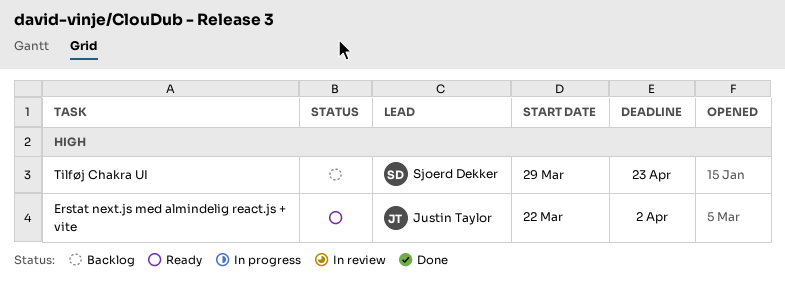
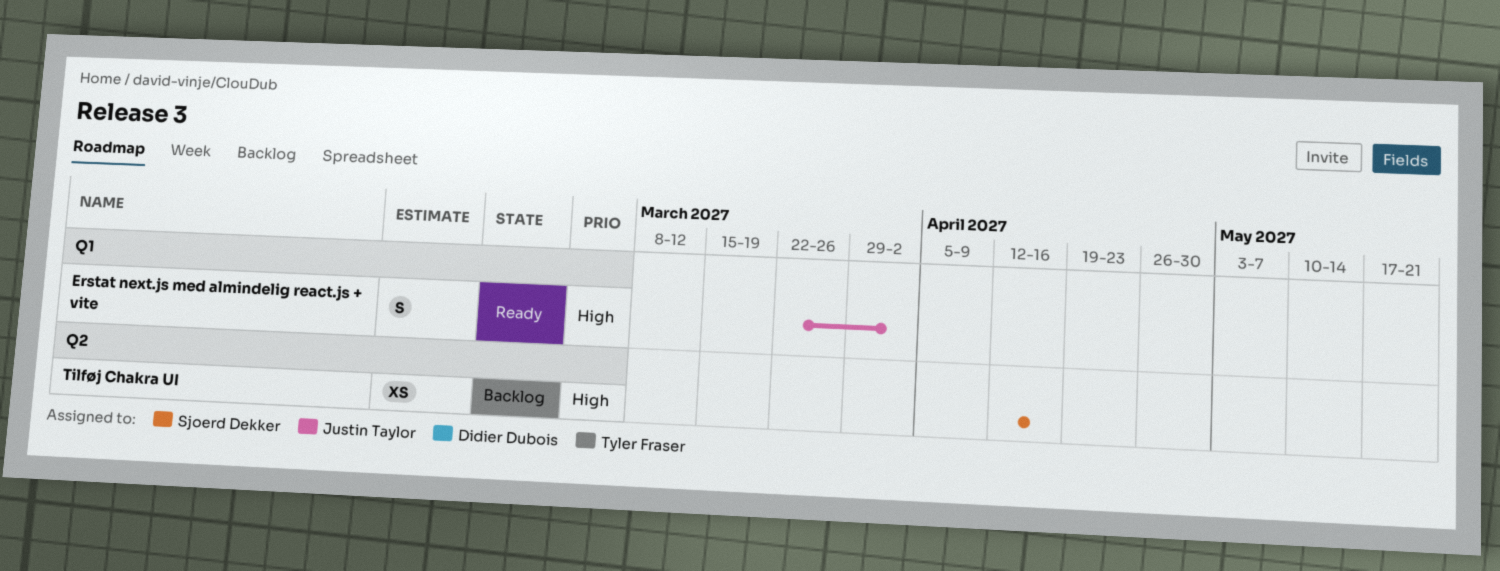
Tilføj Chakra UI, start: Mar 29 -> Apr 12
Tilføj Chakra UI, due: Apr 23 -> Apr 16

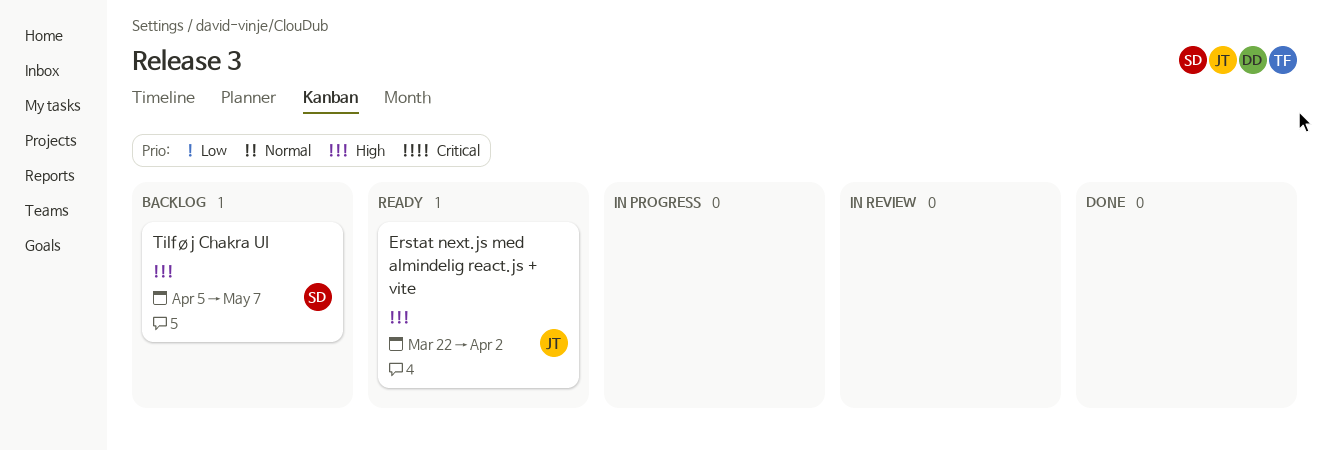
Tilføj Chakra UI, start: Apr 12 -> Apr 5
Tilføj Chakra UI, due: Apr 16 -> May 7

